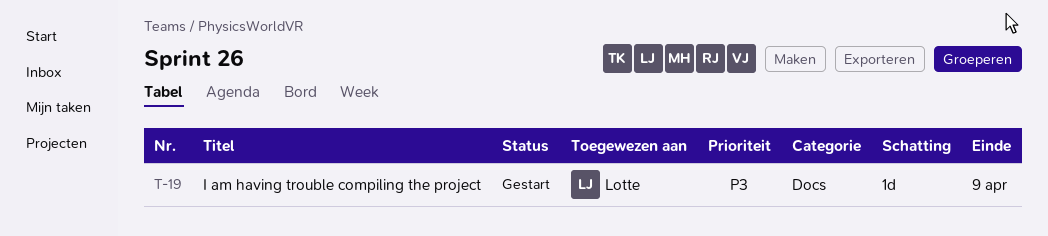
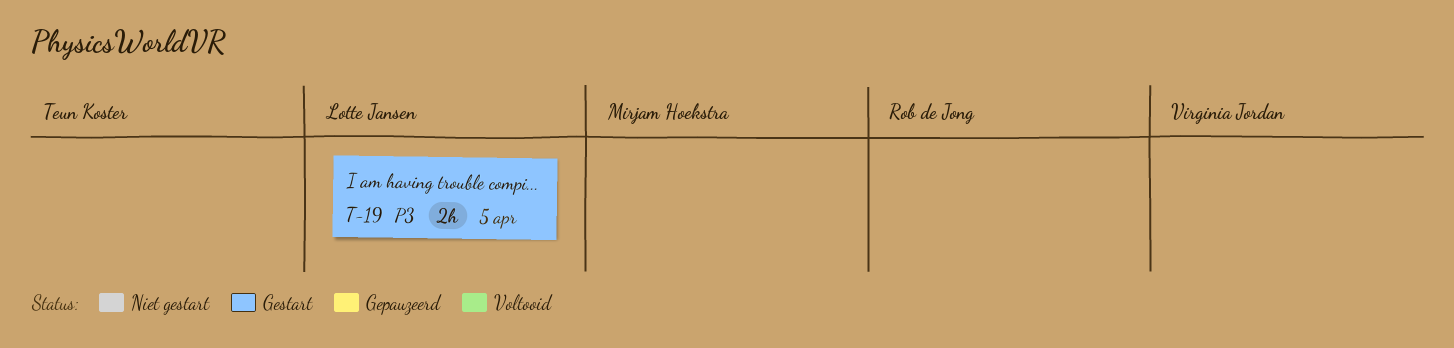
T-19, estimate: 1d -> 2h
T-19, due: Apr 9 -> Apr 5

